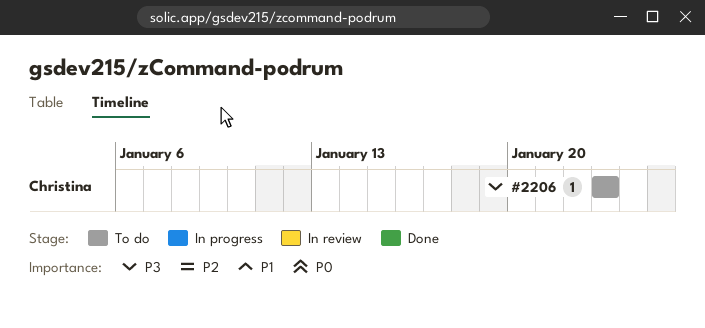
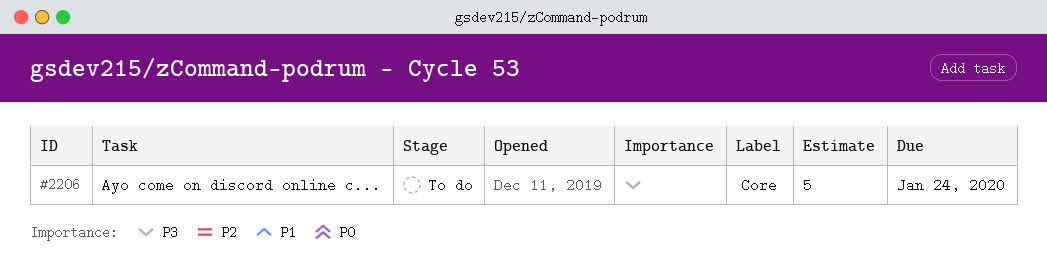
#2206, estimate: 1 -> 5
#2206, due: Jan 23 -> Jan 24

